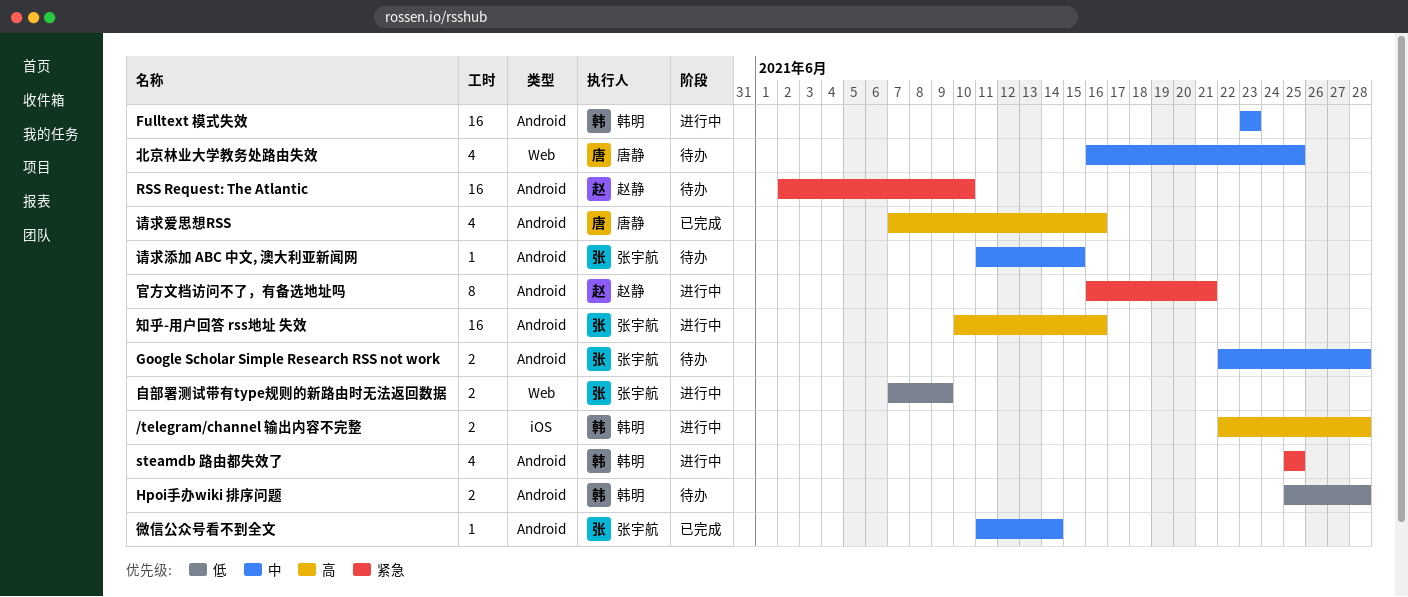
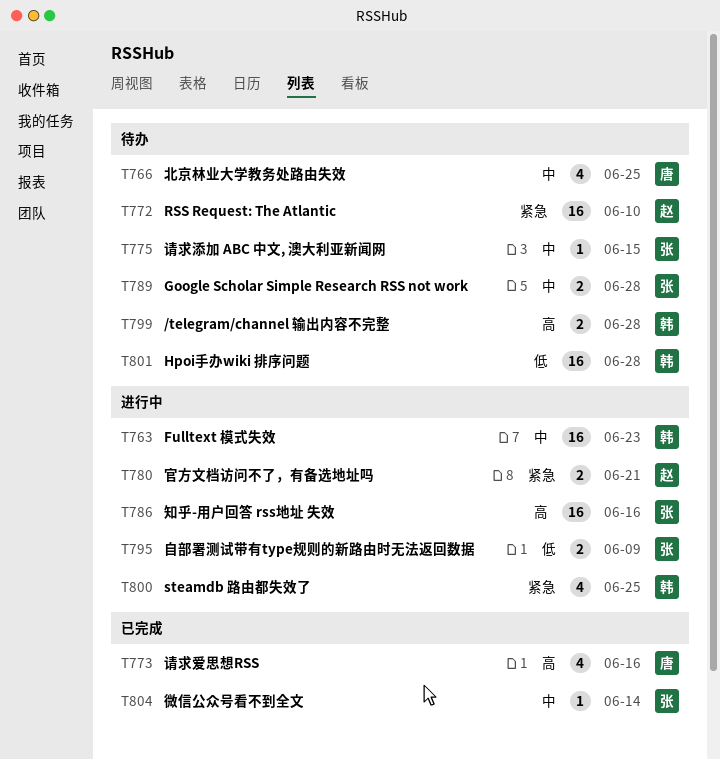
/telegram/channel 输出内容不完整, status: 进行中 -> 待办
Hpoi手办wiki 排序问题, estimate: 2 -> 16
官方文档访问不了，有备选地址吗, estimate: 8 -> 2

